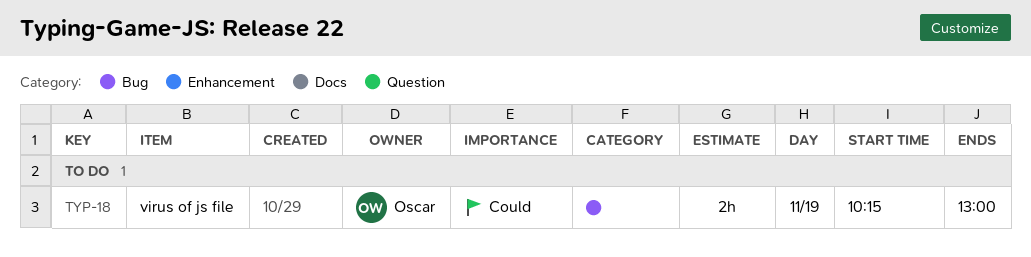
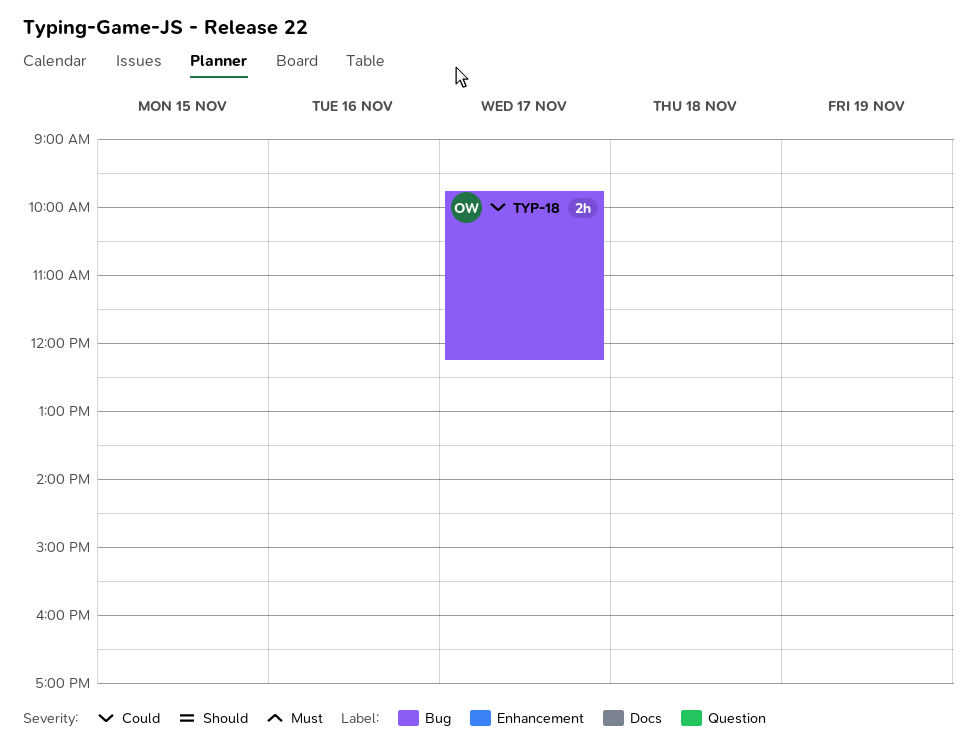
TYP-18, day: Nov 19 -> Nov 17
TYP-18, begins: 10:15 -> 09:45
TYP-18, ends: 13:00 -> 12:15

